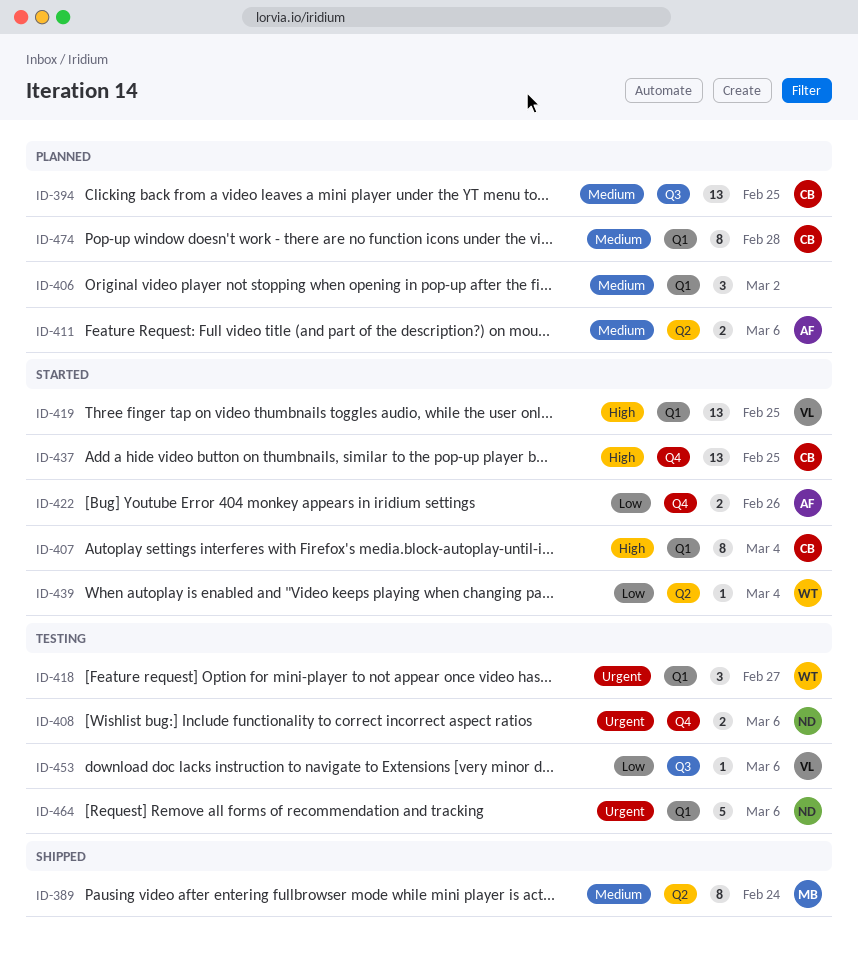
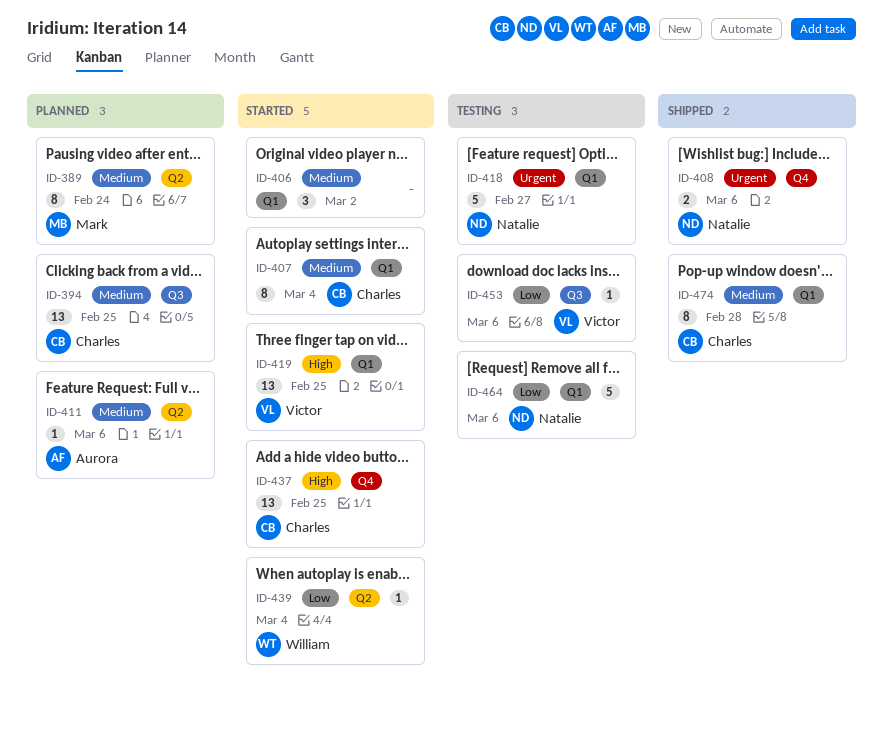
ID-389, status: Shipped -> Planned
ID-406, status: Planned -> Started
ID-407, priority: High -> Medium
ID-408, status: Testing -> Shipped
ID-411, estimate: 2 -> 1
ID-418, owner: William -> Natalie
ID-418, estimate: 3 -> 5
ID-422: present -> none
ID-464, priority: Urgent -> Low
ID-474, status: Planned -> Shipped

